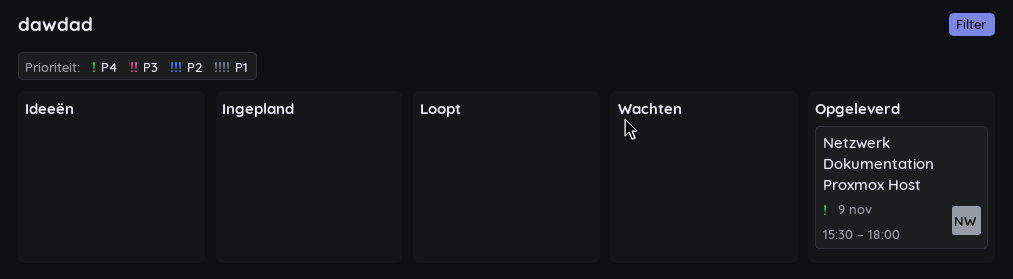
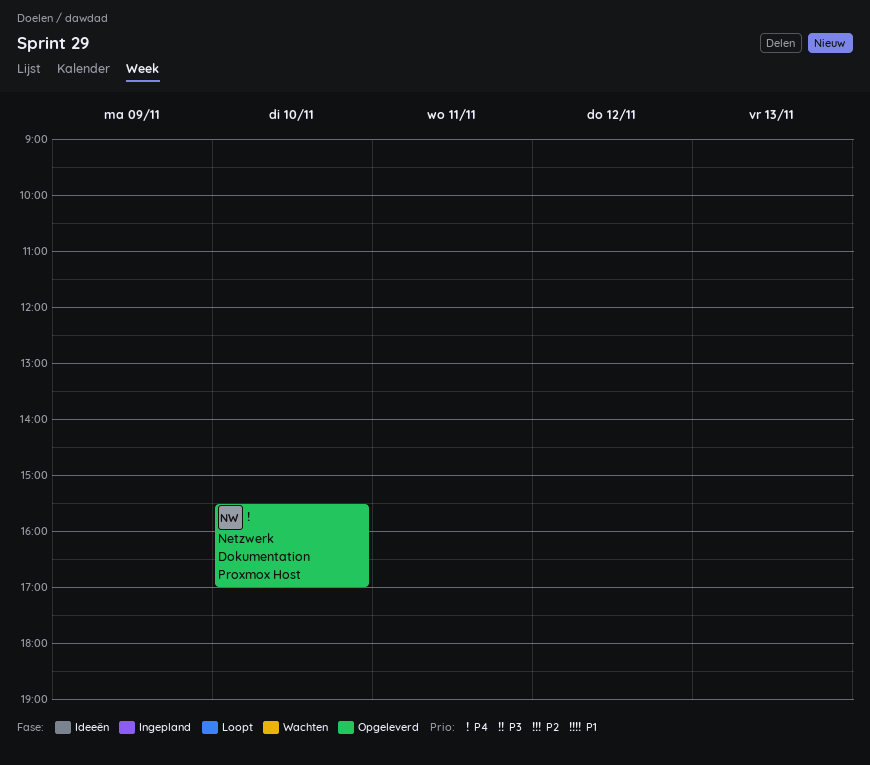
Netzwerk Dokumentation Proxmox Host, day: Nov 9 -> Nov 10
Netzwerk Dokumentation Proxmox Host, ends: 18:00 -> 17:00

